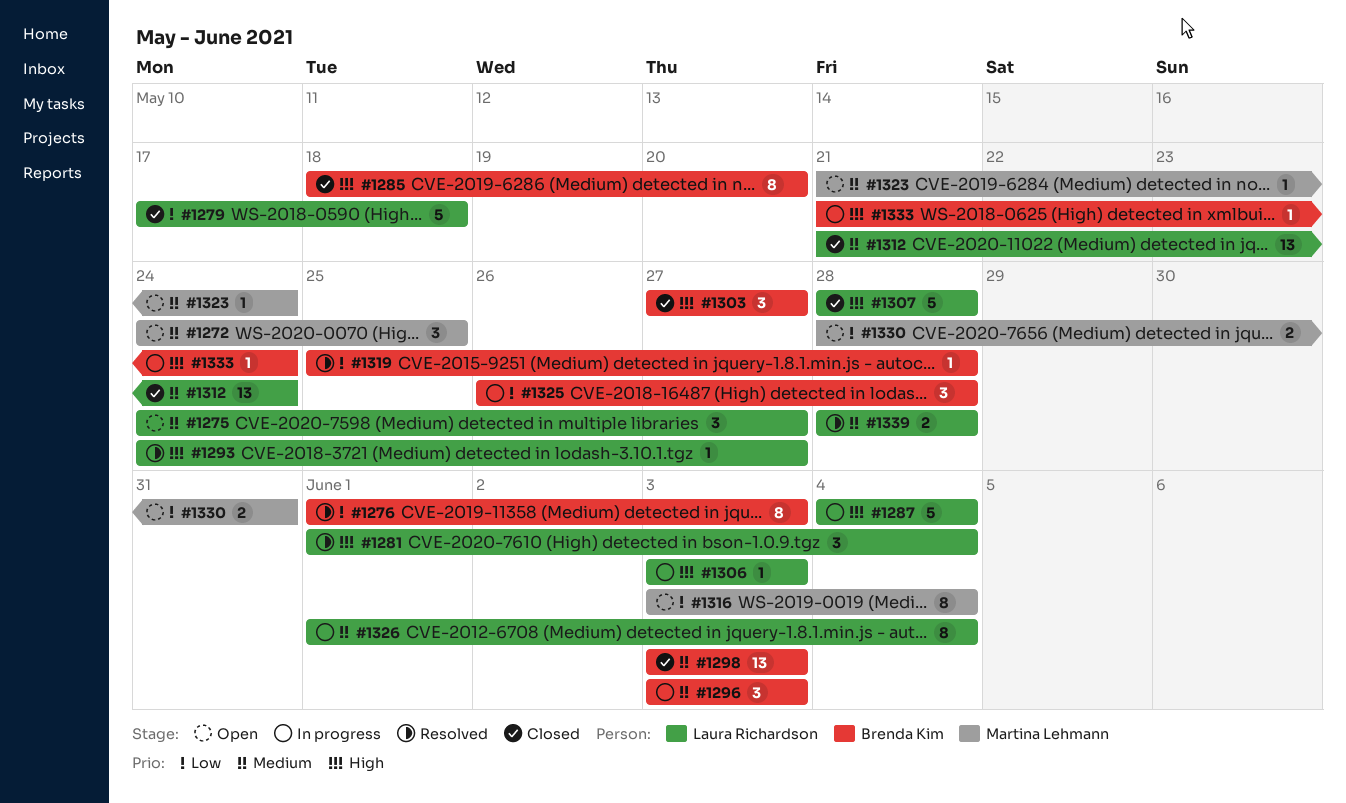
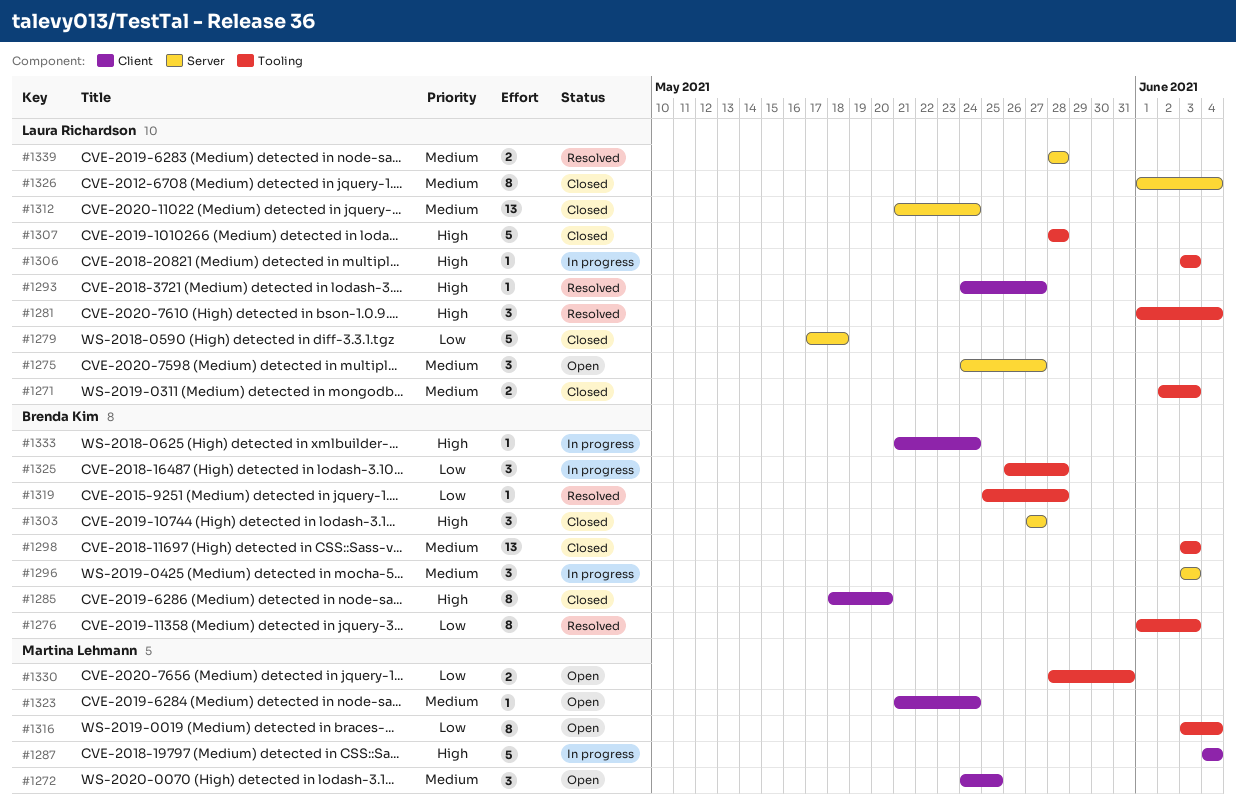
#1271: none -> present
#1287, owner: Laura Richardson -> Martina Lehmann
#1326, status: In progress -> Closed

